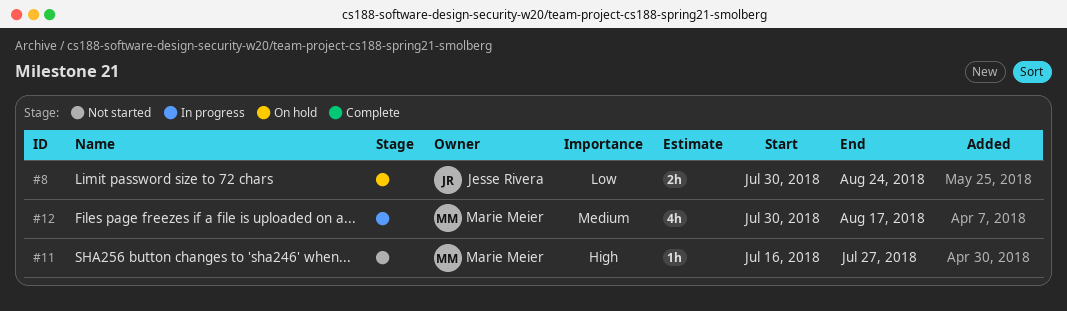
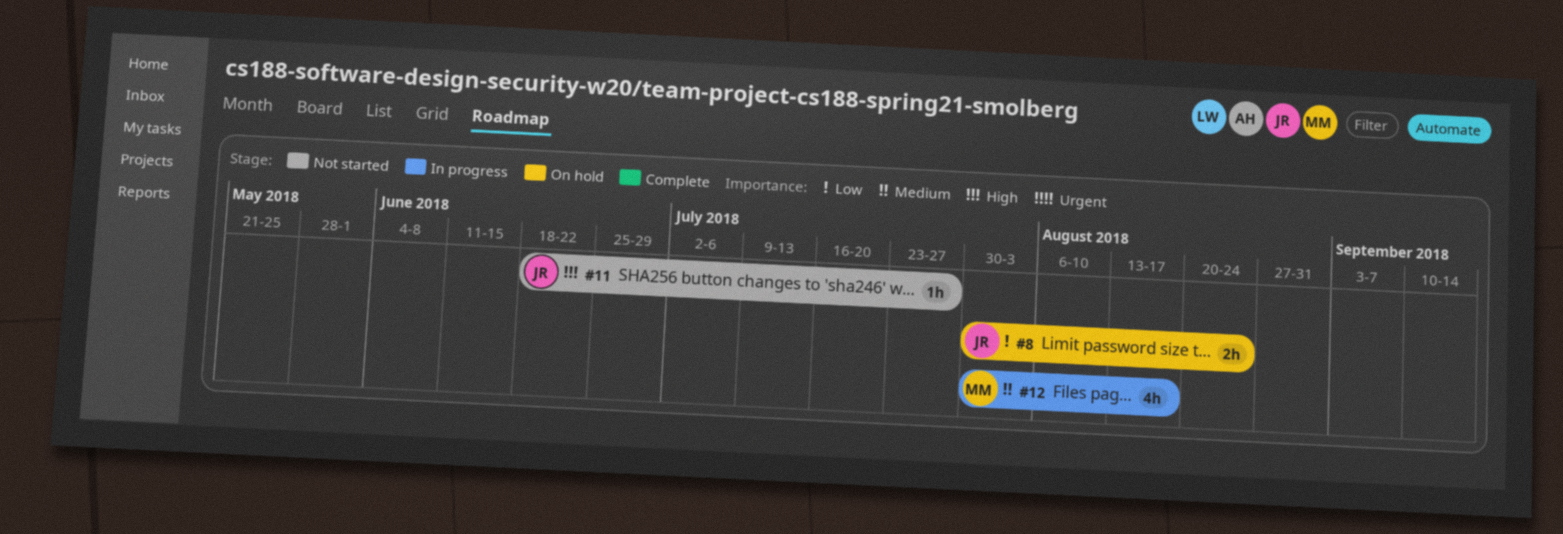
#11, owner: Marie Meier -> Jesse Rivera
#11, start: Jul 16 -> Jun 18

